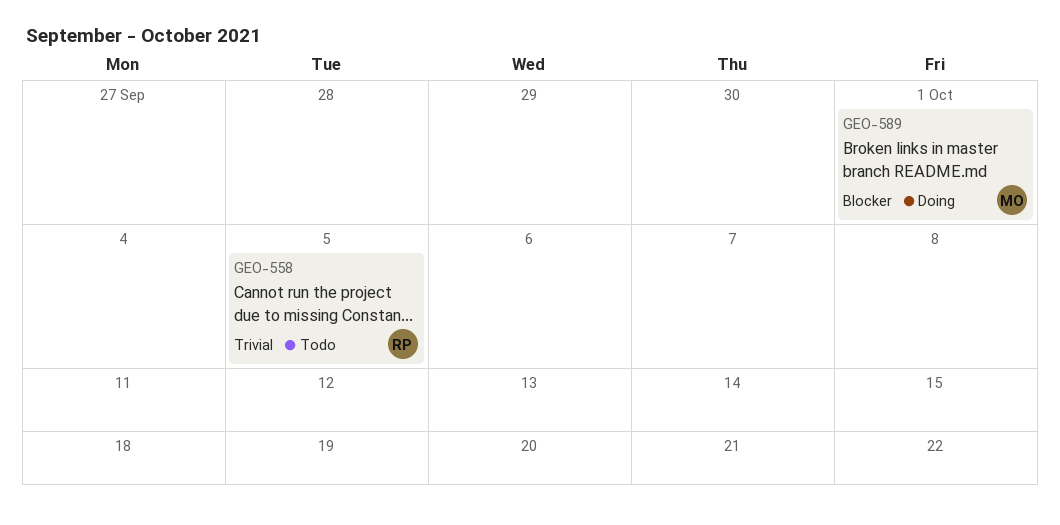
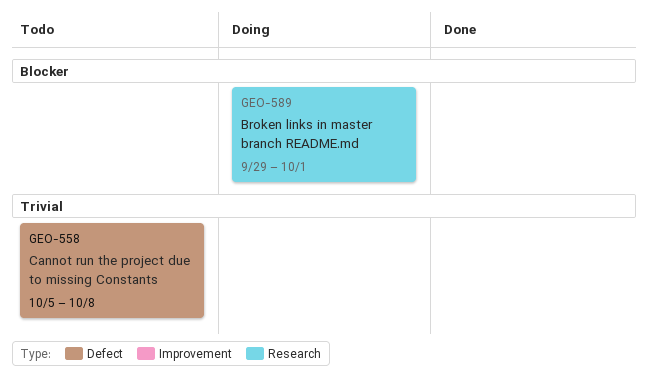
GEO-558, due: Oct 5 -> Oct 8

